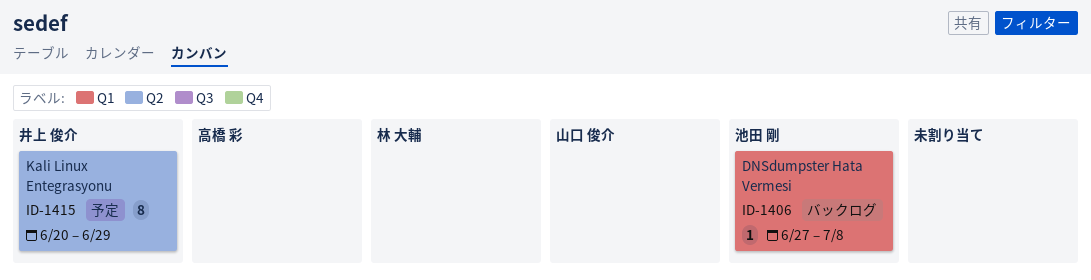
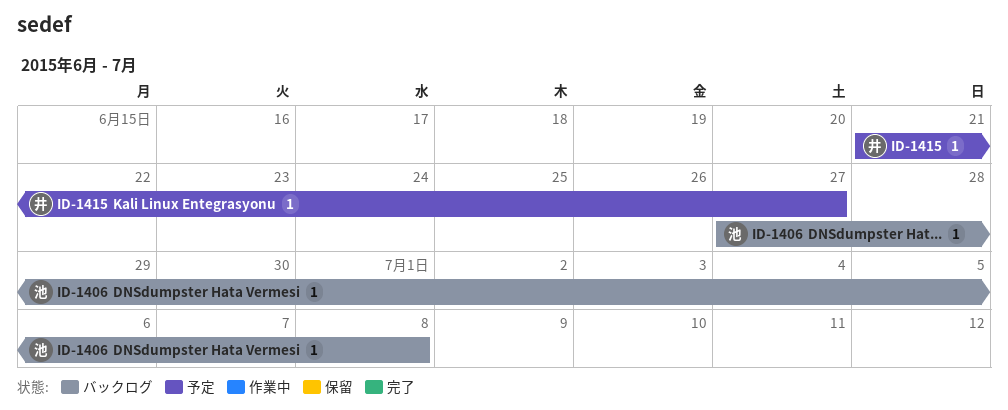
ID-1415, estimate: 8 -> 1
ID-1415, start: Jun 20 -> Jun 21
ID-1415, due: Jun 29 -> Jun 27

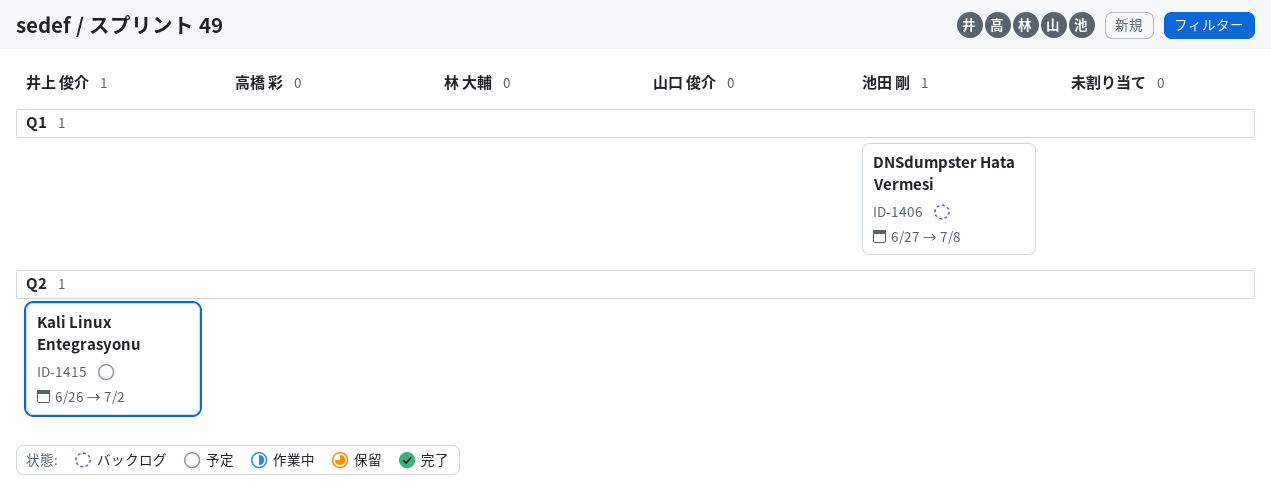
ID-1415, start: Jun 21 -> Jun 26
ID-1415, due: Jun 27 -> Jul 2

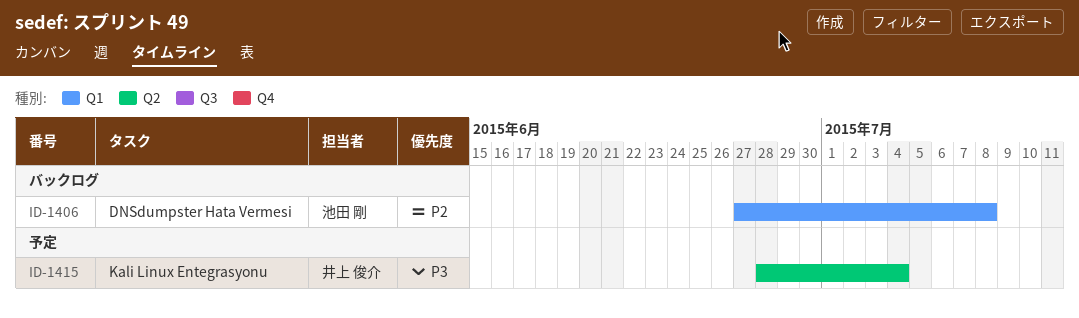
ID-1415, start: Jun 26 -> Jun 28
ID-1415, due: Jul 2 -> Jul 4

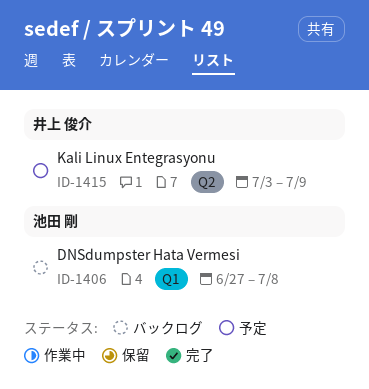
ID-1415, start: Jun 28 -> Jul 3
ID-1415, due: Jul 4 -> Jul 9

